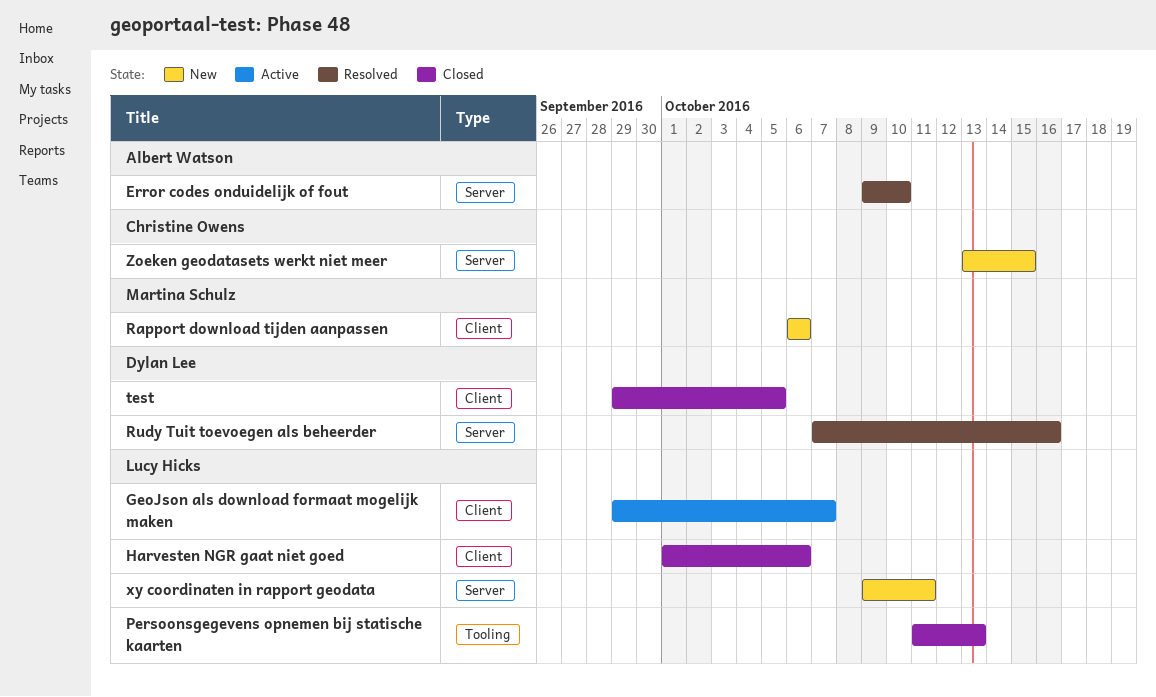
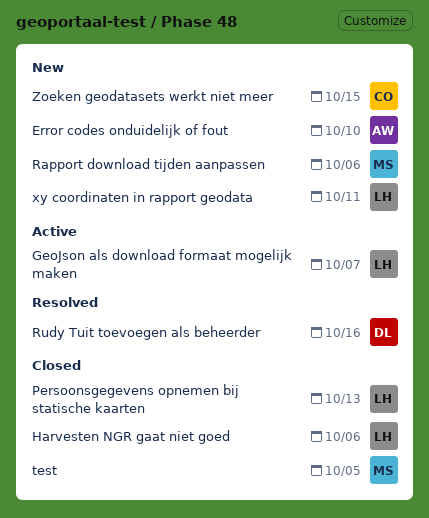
Error codes onduidelijk of fout, status: Resolved -> New
test, owner: Dylan Lee -> Martina Schulz

